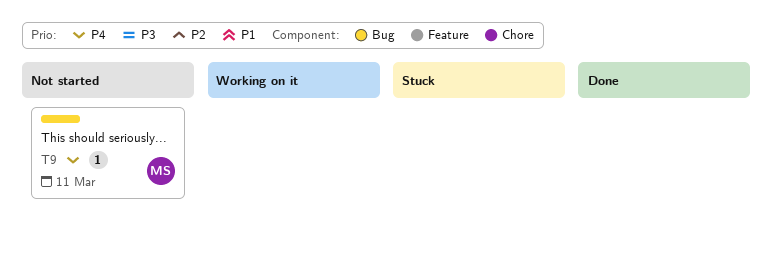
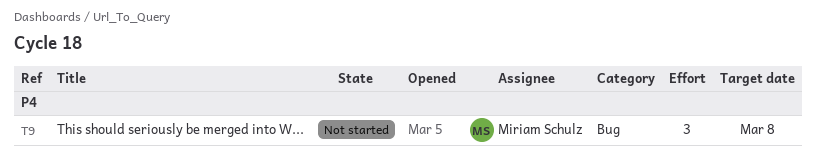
T9, estimate: 1 -> 3
T9, due: Mar 11 -> Mar 8

